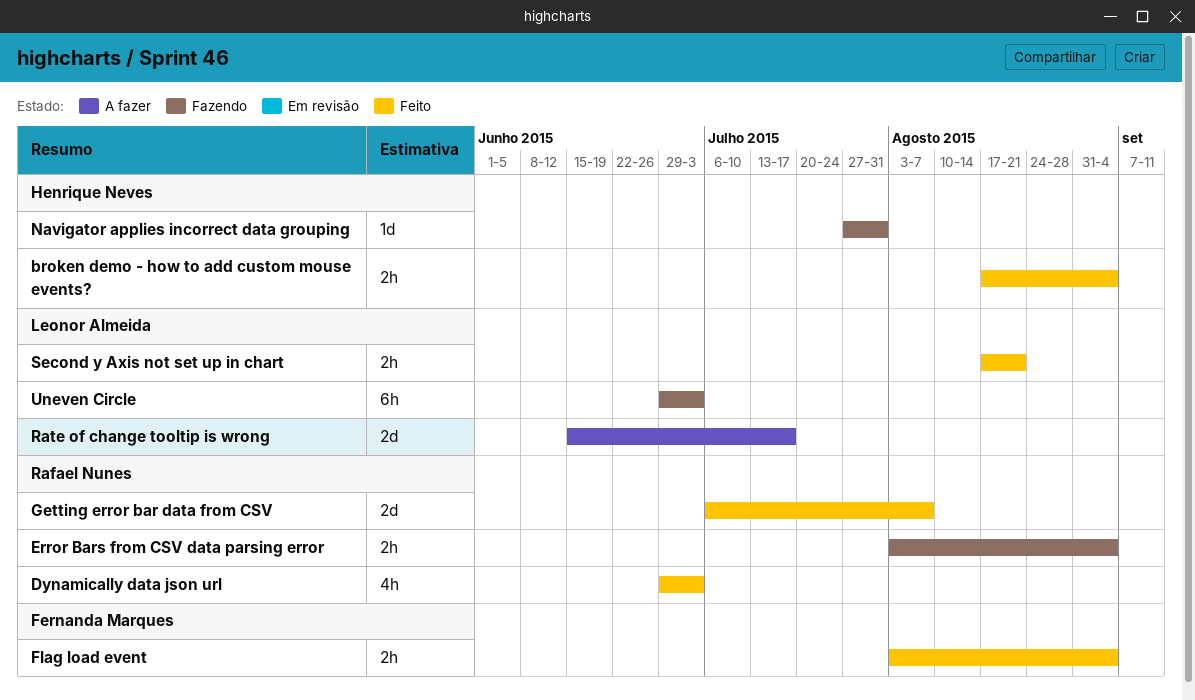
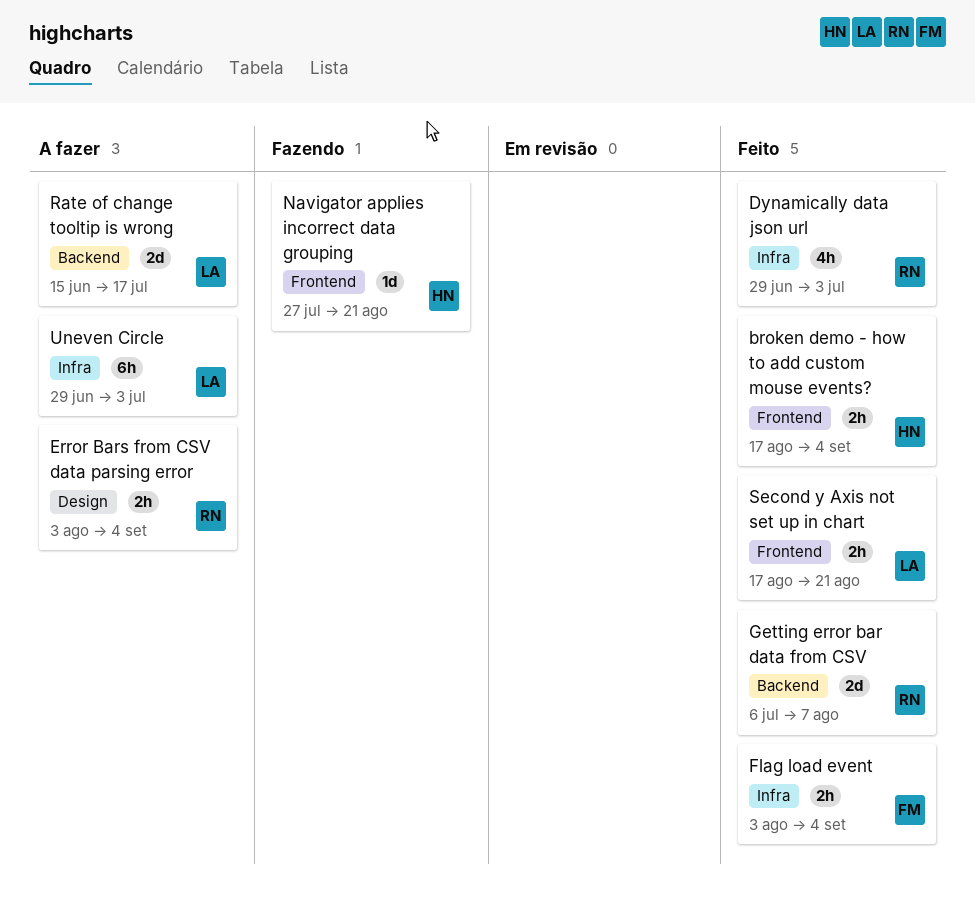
Error Bars from CSV data parsing error, status: Fazendo -> A fazer
Navigator applies incorrect data grouping, due: Jul 31 -> Aug 21
Uneven Circle, status: Fazendo -> A fazer

